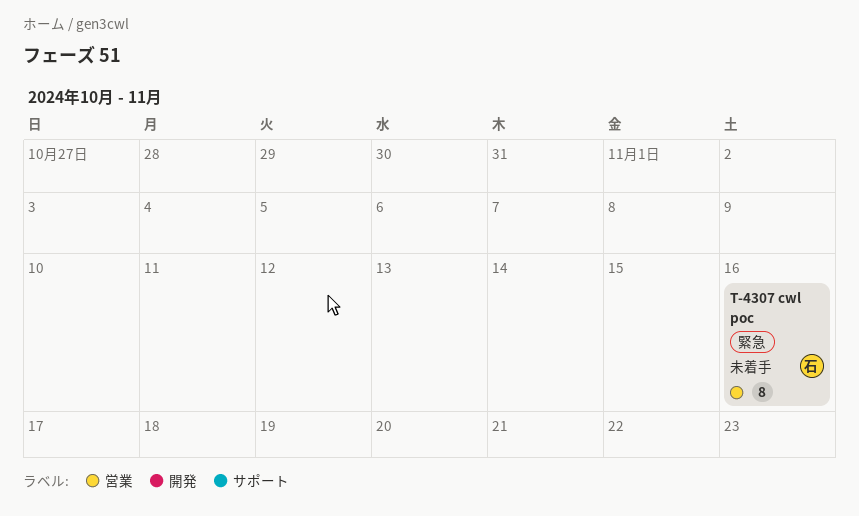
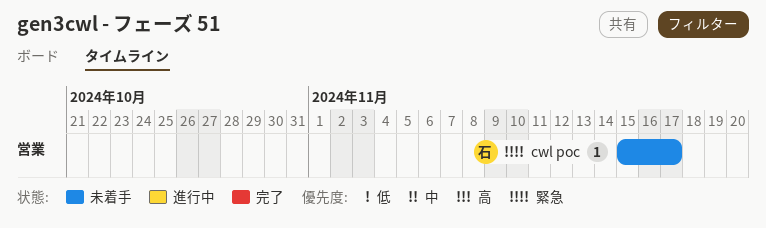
cwl poc, estimate: 8 -> 1
cwl poc, due: Nov 16 -> Nov 17

